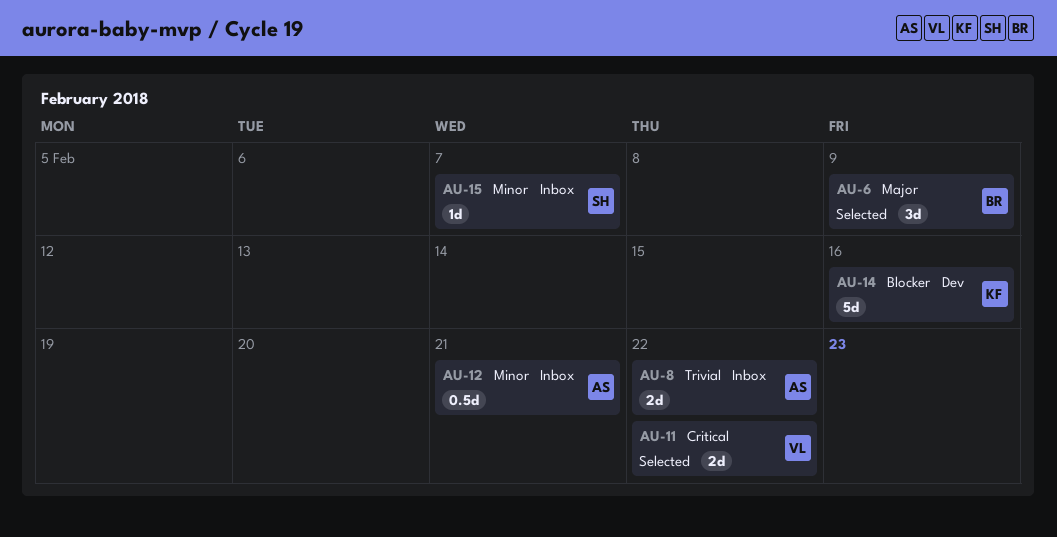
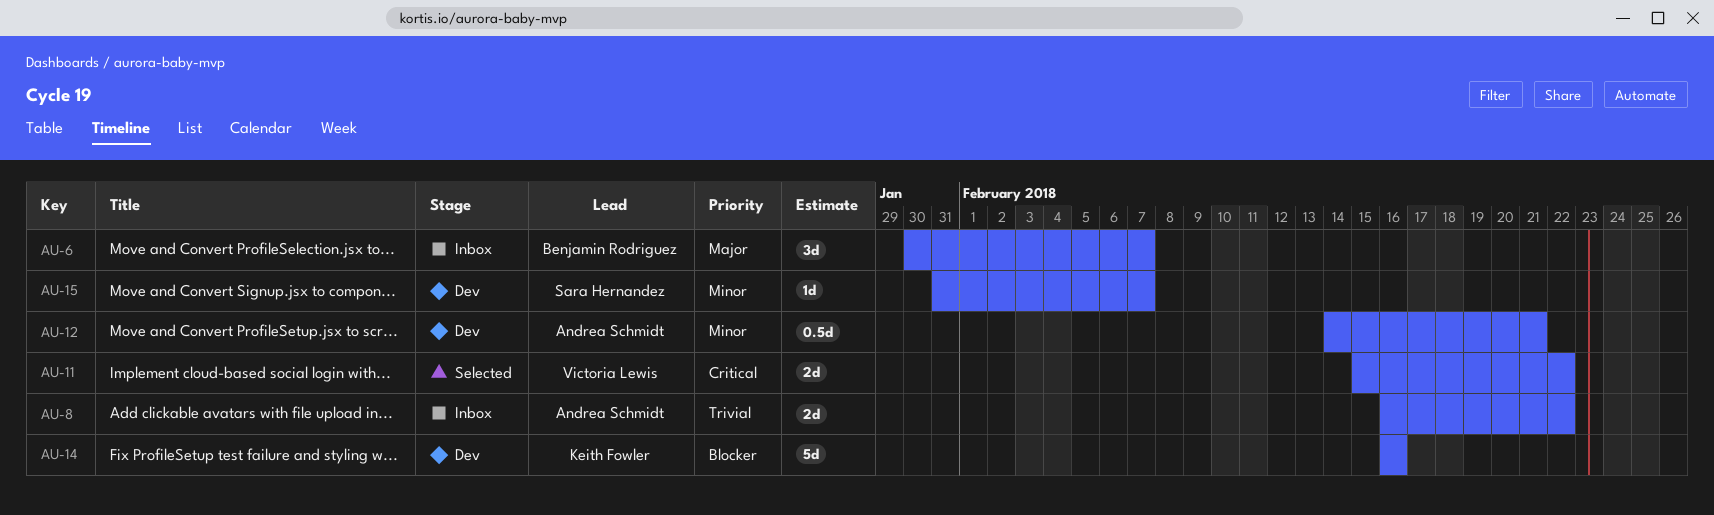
AU-6, status: Selected -> Inbox
AU-6, due: Feb 9 -> Feb 7
AU-12, status: Inbox -> Dev
AU-15, status: Inbox -> Dev

